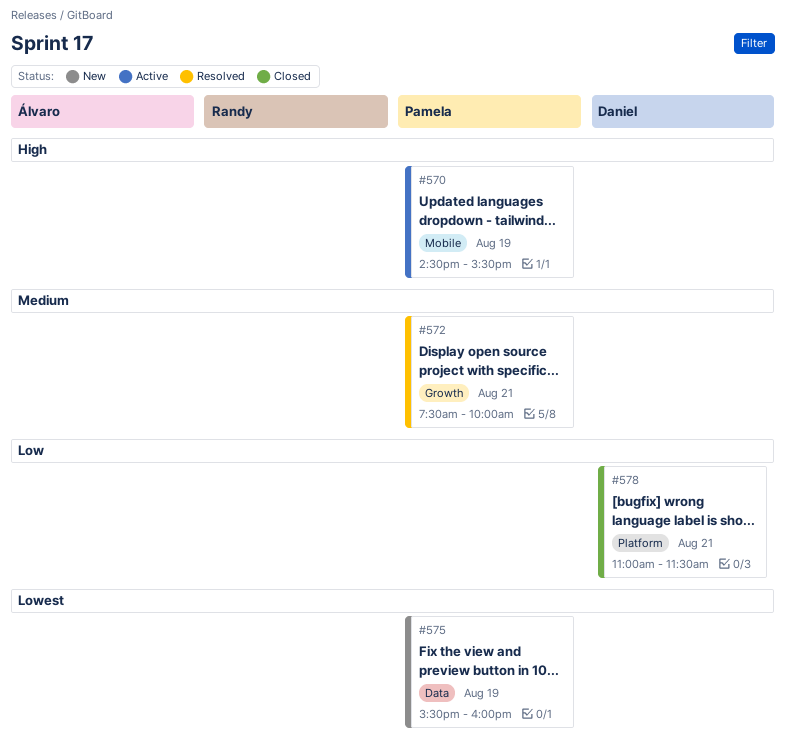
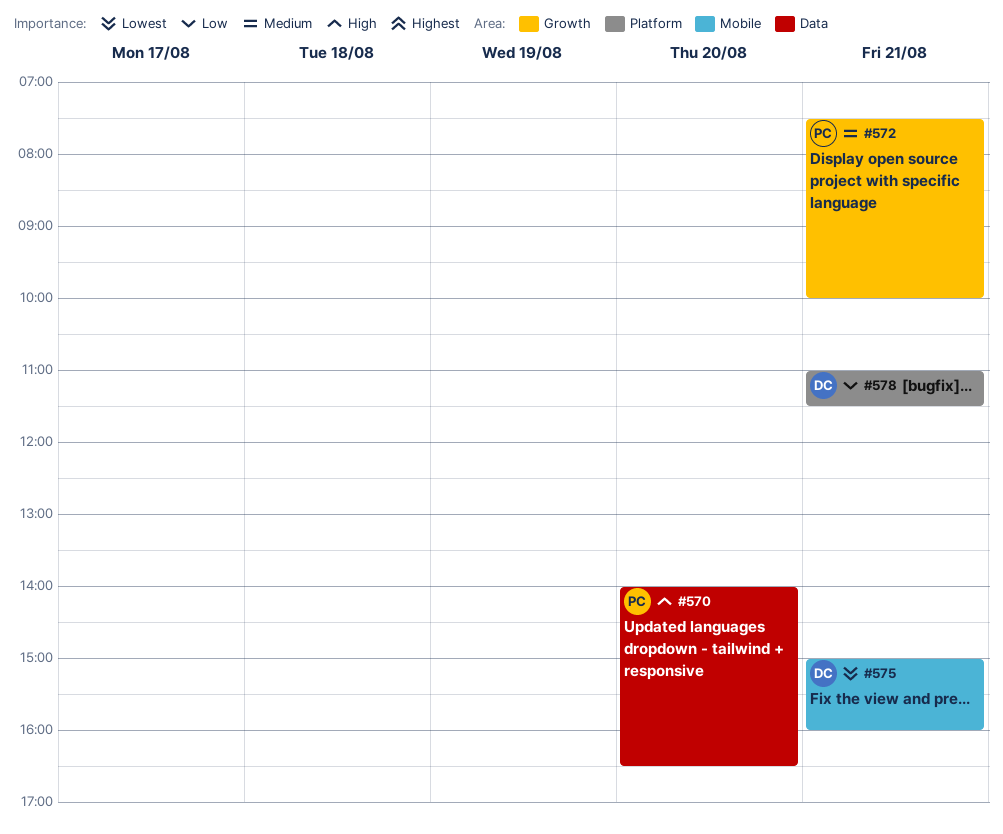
#570, label: Mobile -> Data
#570, day: Aug 19 -> Aug 20
#570, begins: 14:30 -> 14:00
#570, ends: 15:30 -> 16:30
#575, owner: Pamela -> Daniel
#575, label: Data -> Mobile
#575, day: Aug 19 -> Aug 21
#575, begins: 15:30 -> 15:00

